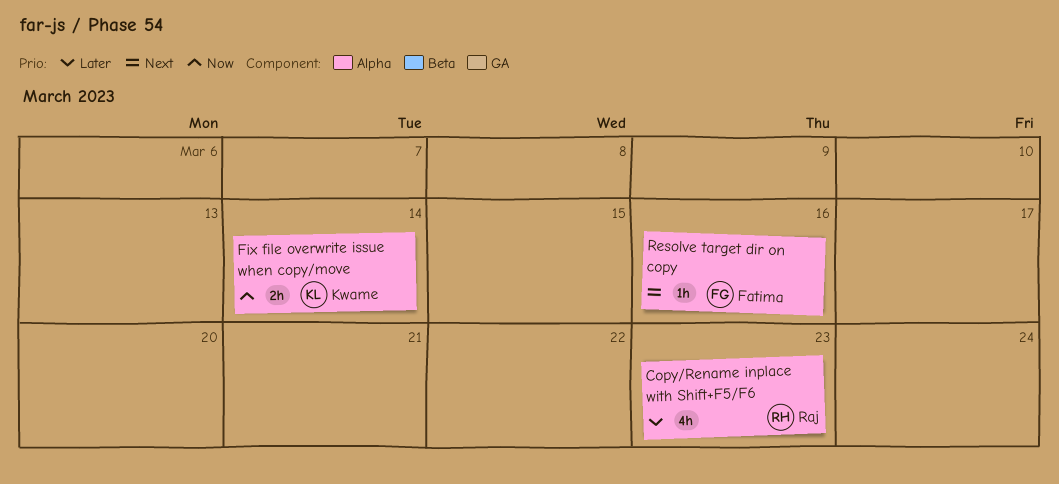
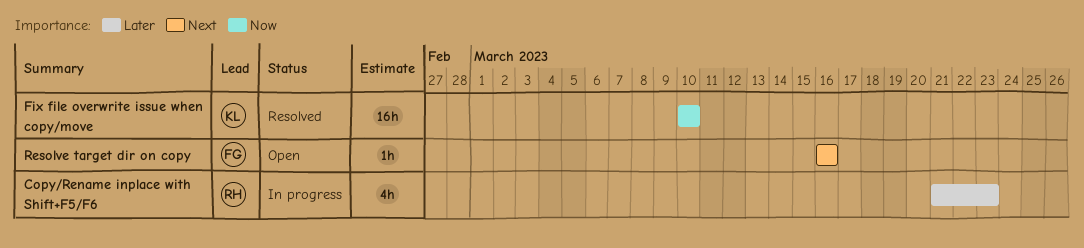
Fix file overwrite issue when copy/move, estimate: 2h -> 16h
Fix file overwrite issue when copy/move, due: Mar 14 -> Mar 10

